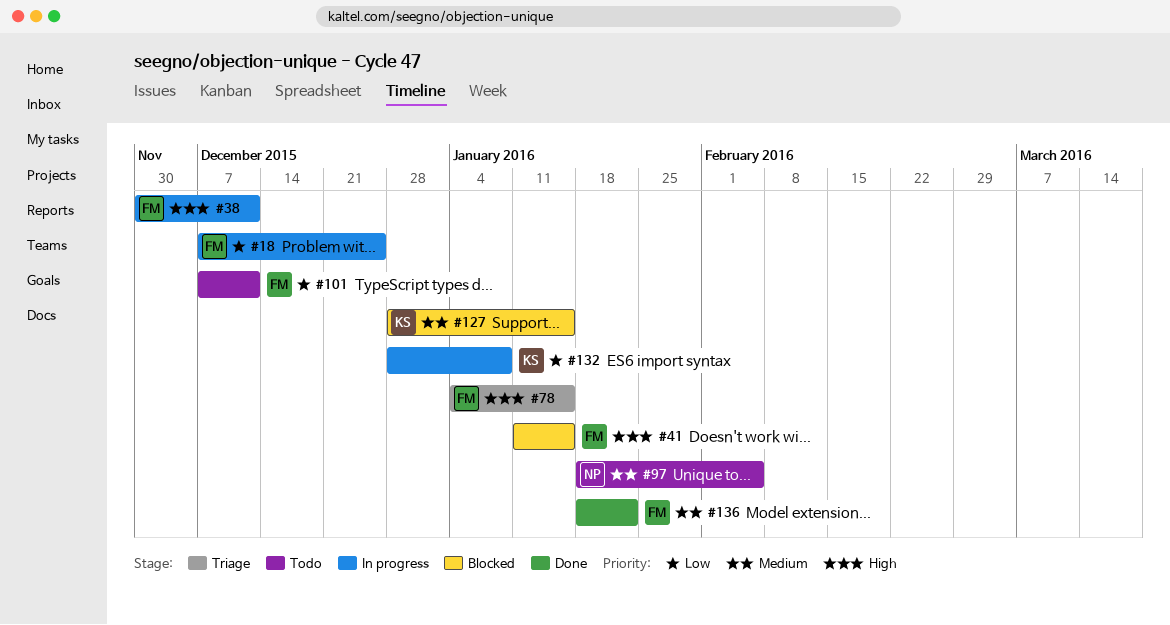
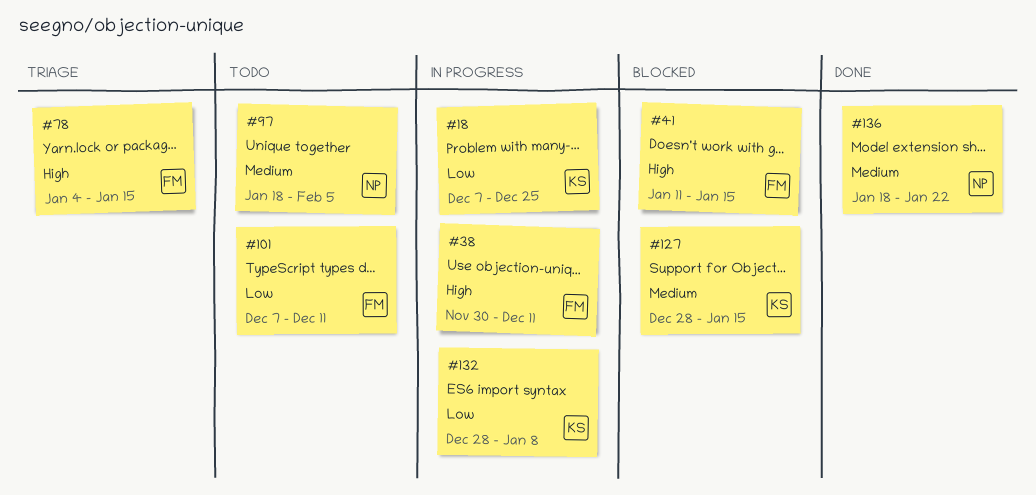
#18, owner: FM -> KS
#136, owner: FM -> NP

